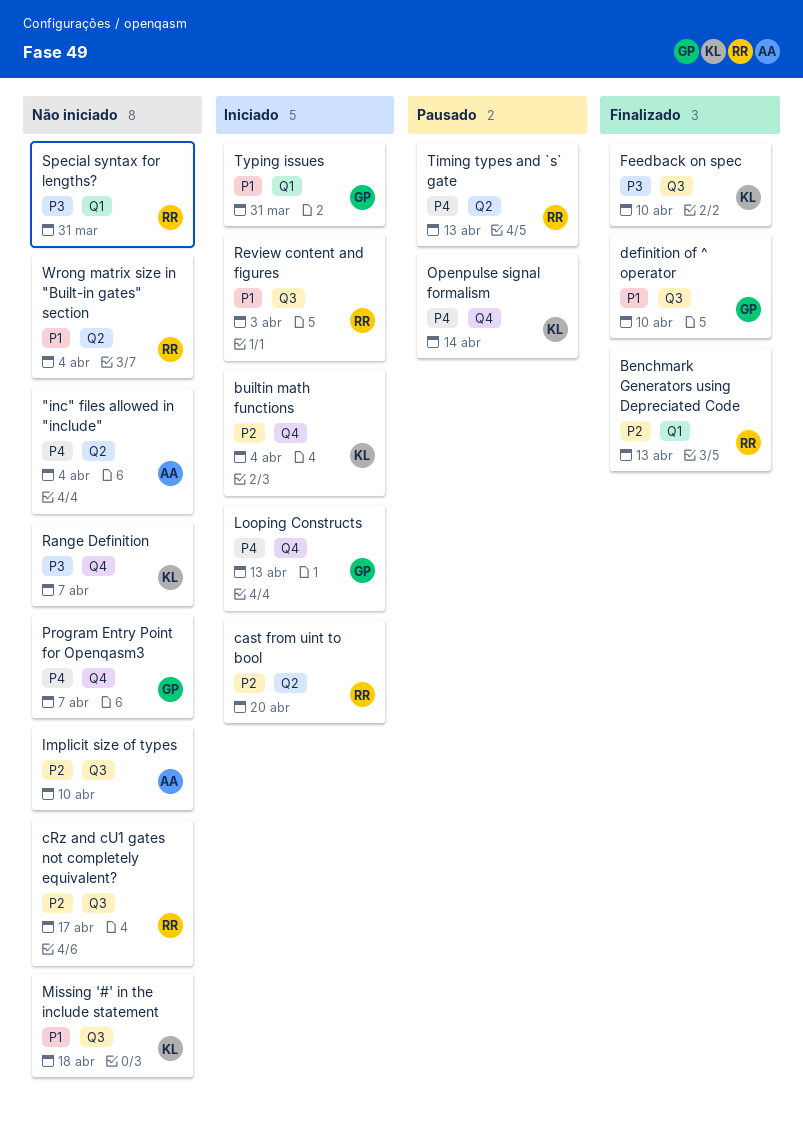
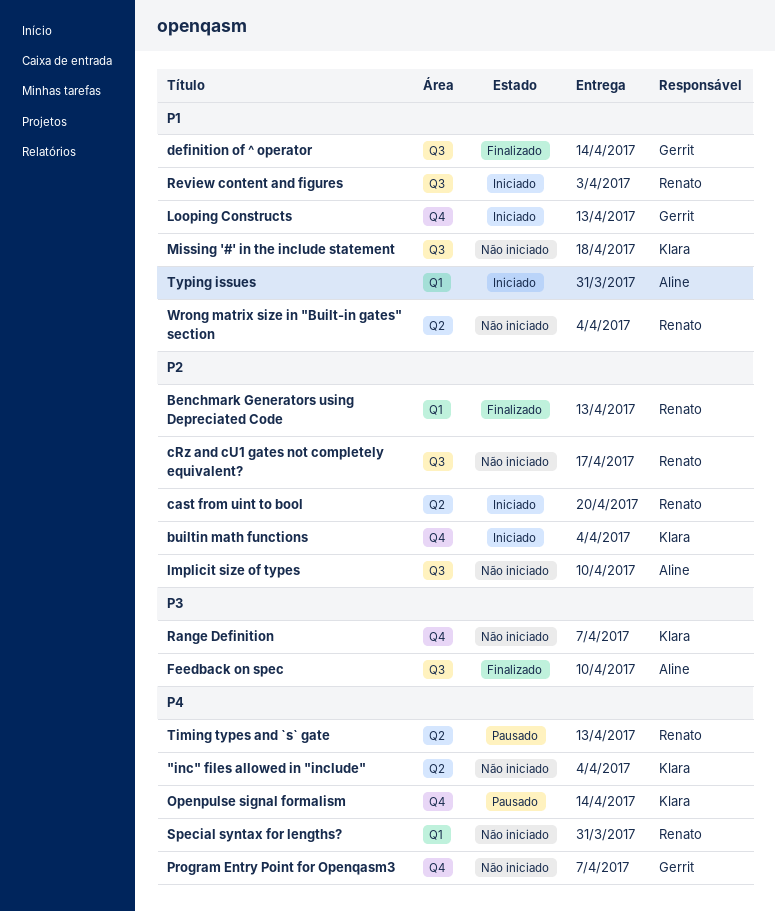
"inc" files allowed in "include", owner: Aline -> Klara
definition of ^ operator, due: Apr 10 -> Apr 14
Feedback on spec, owner: Klara -> Aline
Looping Constructs, priority: P4 -> P1
Special syntax for lengths?, priority: P3 -> P4
Typing issues, owner: Gerrit -> Aline

